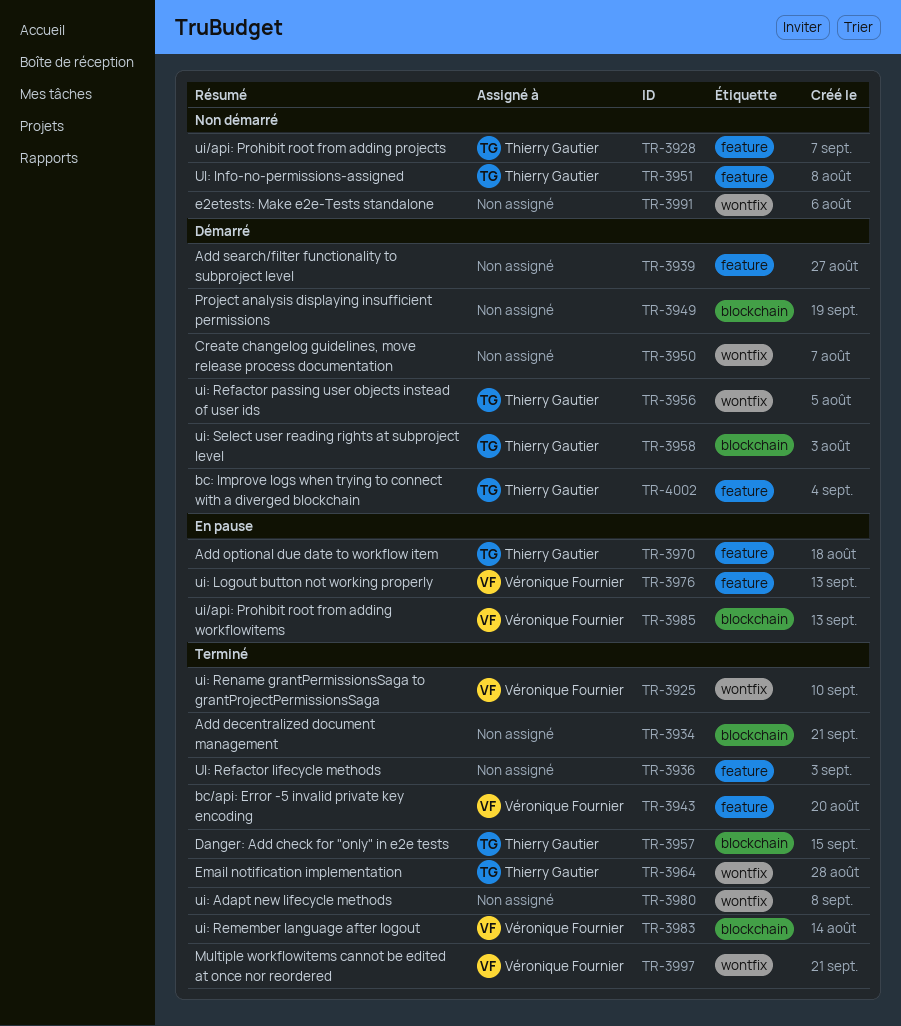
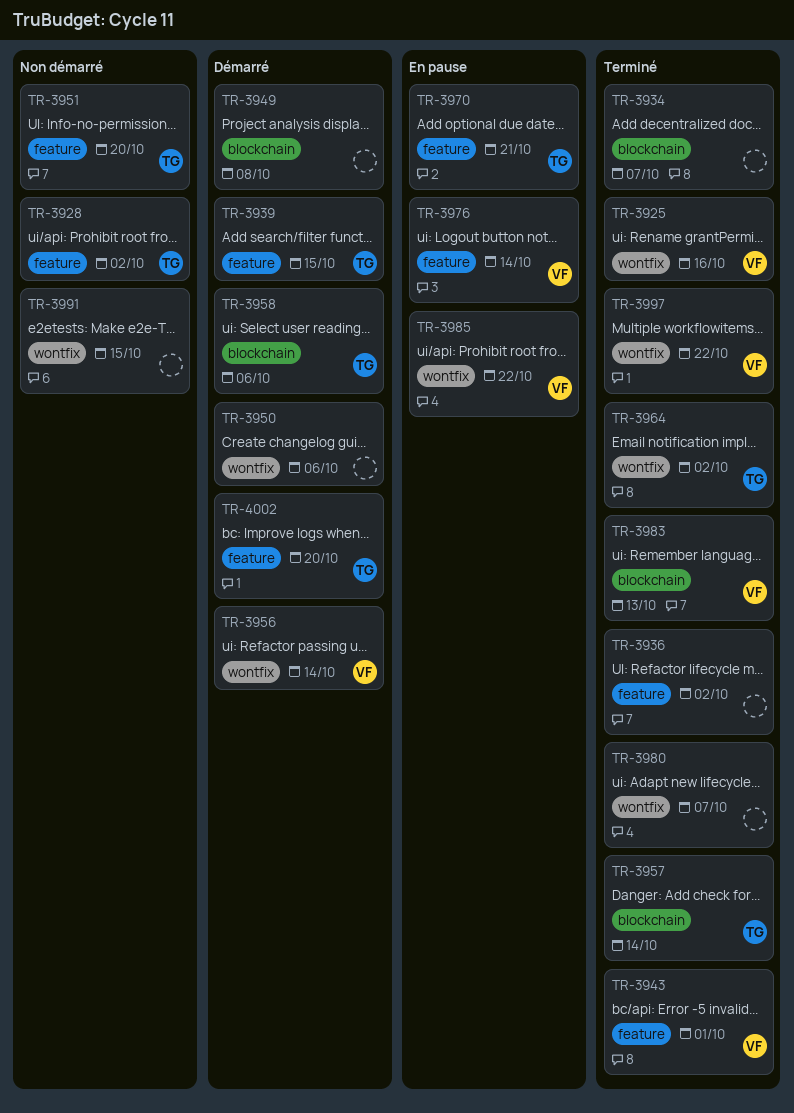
TR-3939, owner: none -> Thierry Gautier
TR-3956, owner: Thierry Gautier -> Véronique Fournier
TR-3985, label: blockchain -> wontfix

